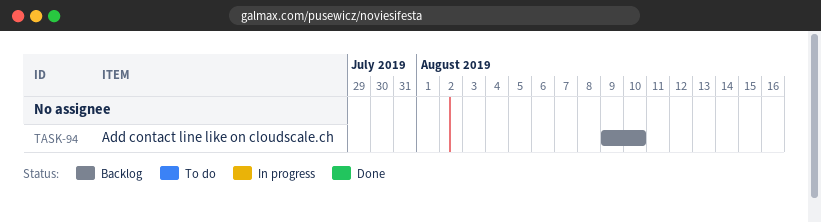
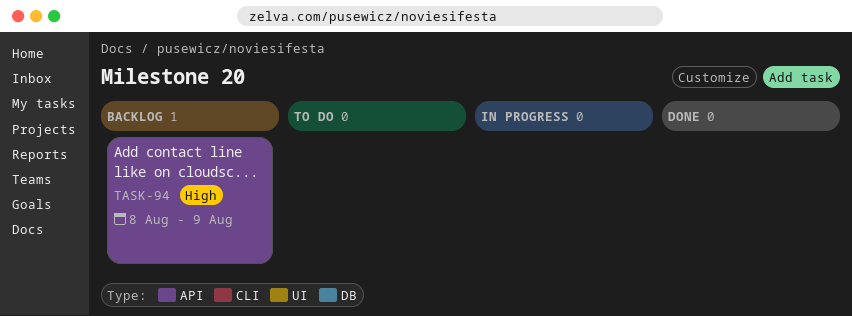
TASK-94, start: Aug 9 -> Aug 8
TASK-94, due: Aug 10 -> Aug 9

